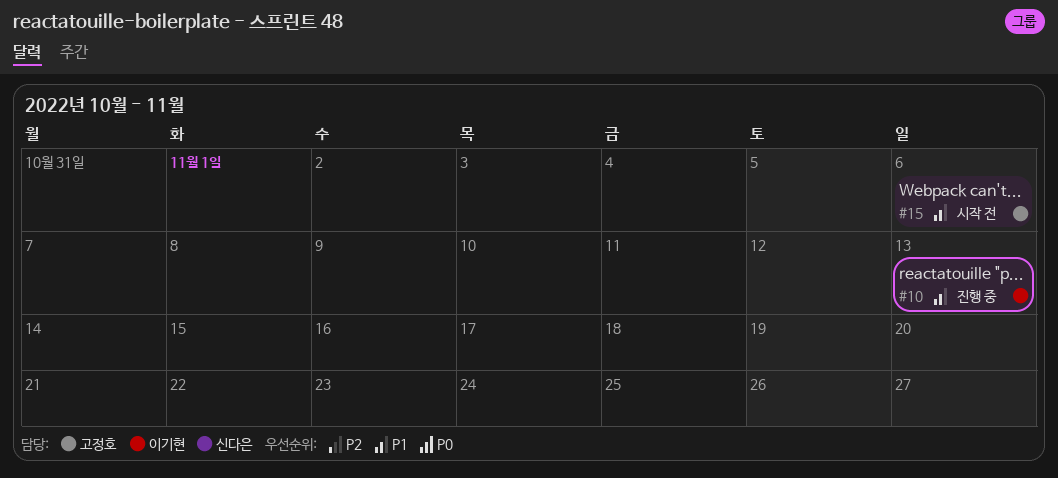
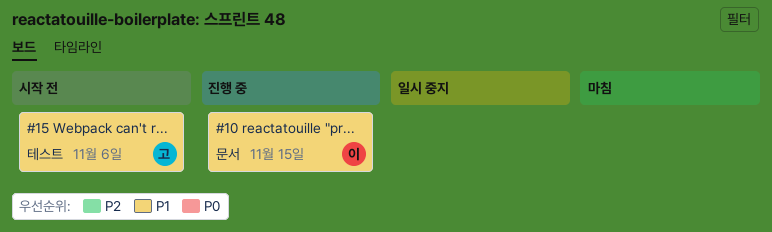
#10, due: Nov 13 -> Nov 15

